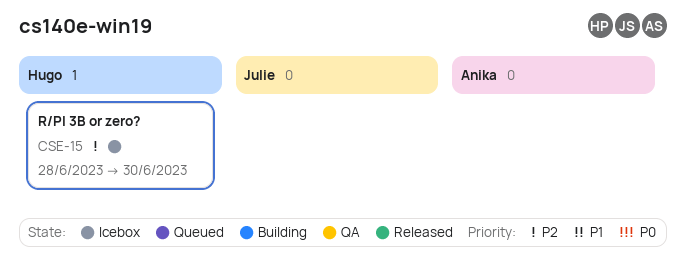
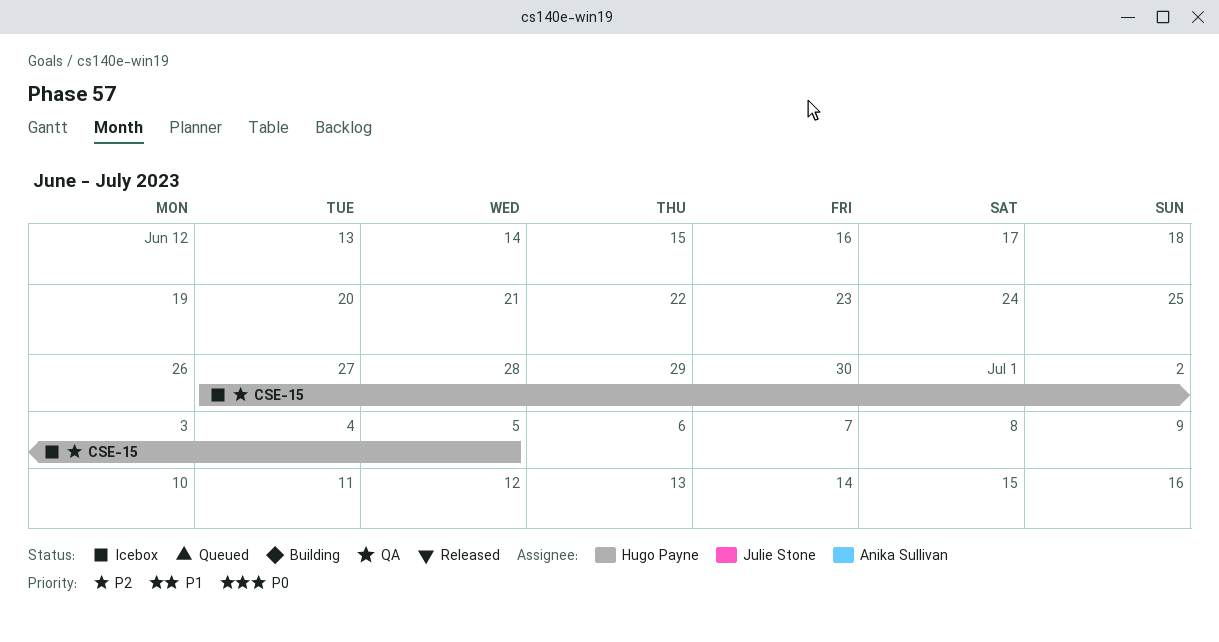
CSE-15, start: Jun 28 -> Jun 27
CSE-15, due: Jun 30 -> Jul 5

